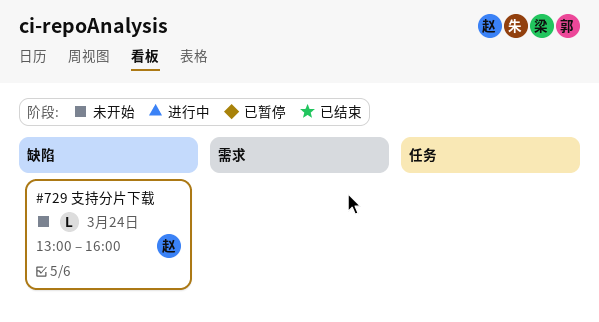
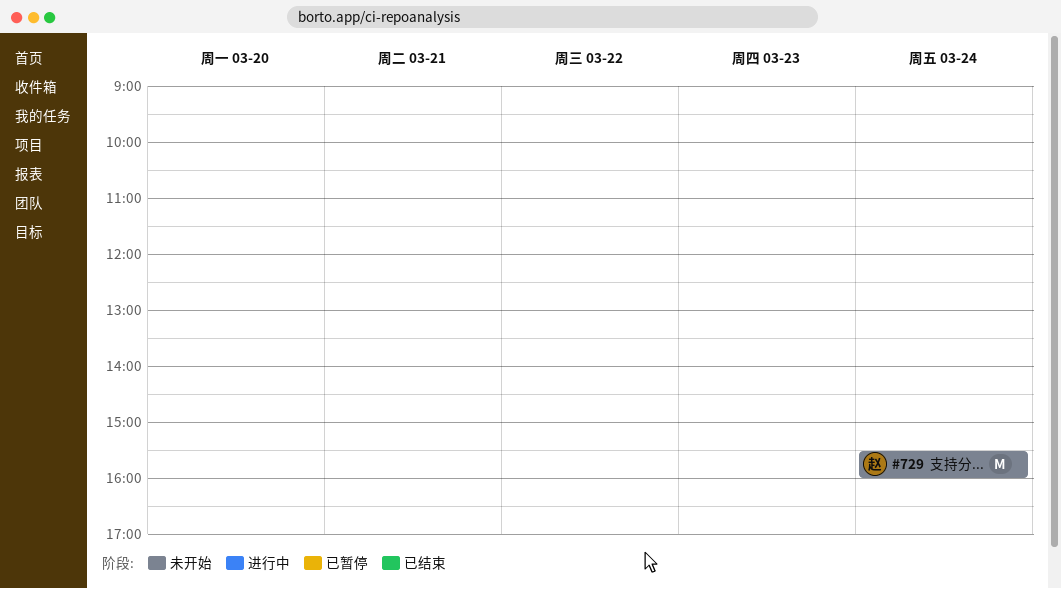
#729, estimate: L -> M
#729, begins: 13:00 -> 15:30

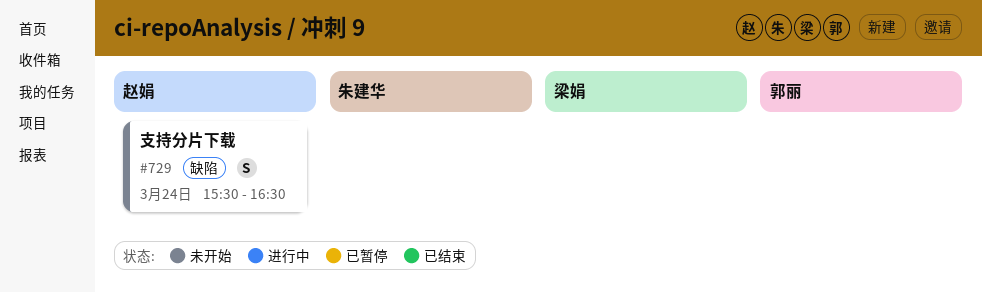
#729, estimate: M -> S
#729, ends: 16:00 -> 16:30

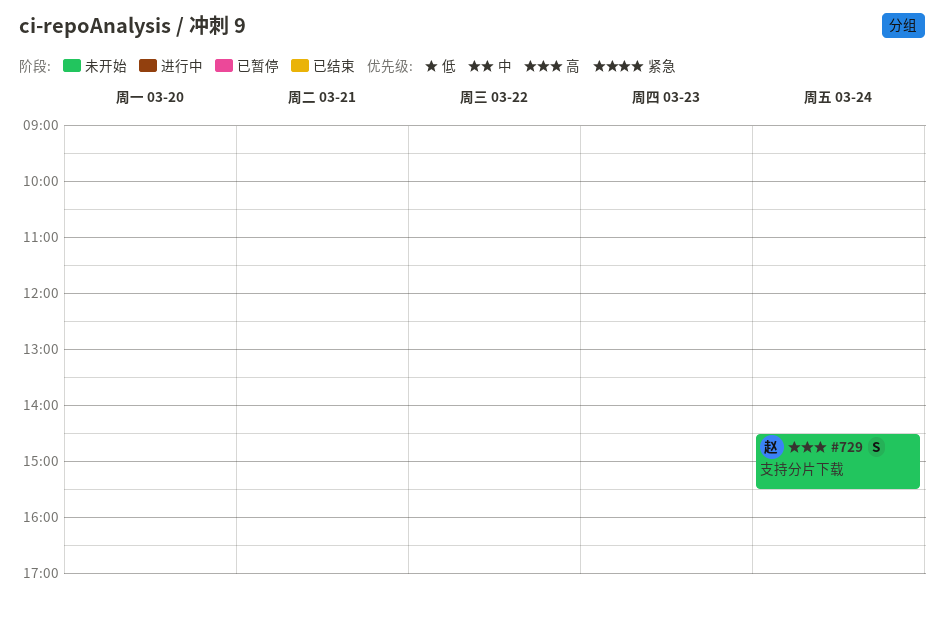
#729, begins: 15:30 -> 14:30
#729, ends: 16:30 -> 15:30

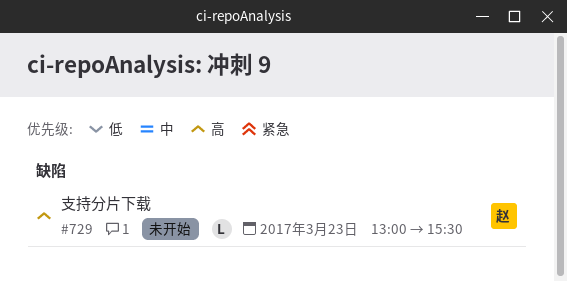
#729, estimate: S -> L
#729, day: Mar 24 -> Mar 23
#729, begins: 14:30 -> 13:00

